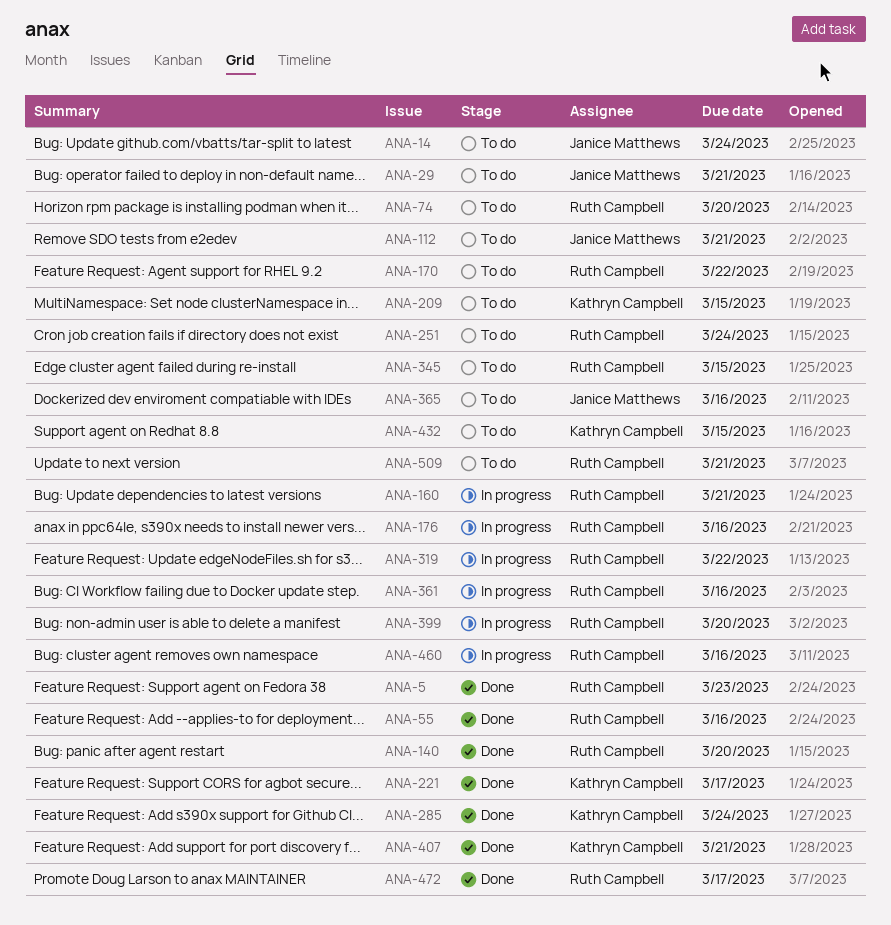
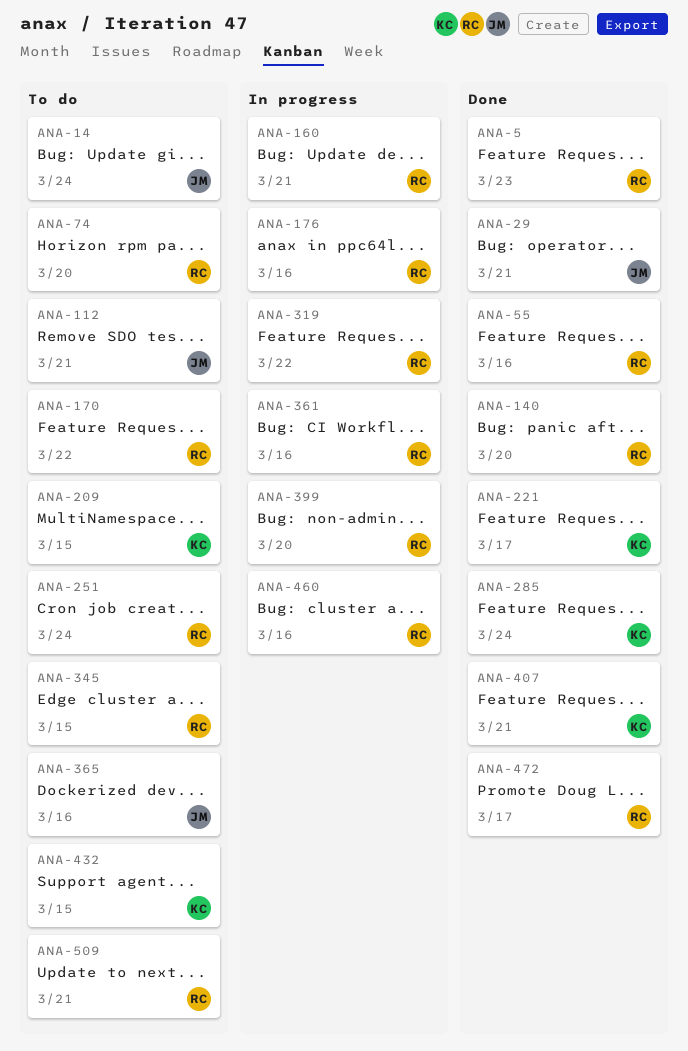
ANA-29, status: To do -> Done

